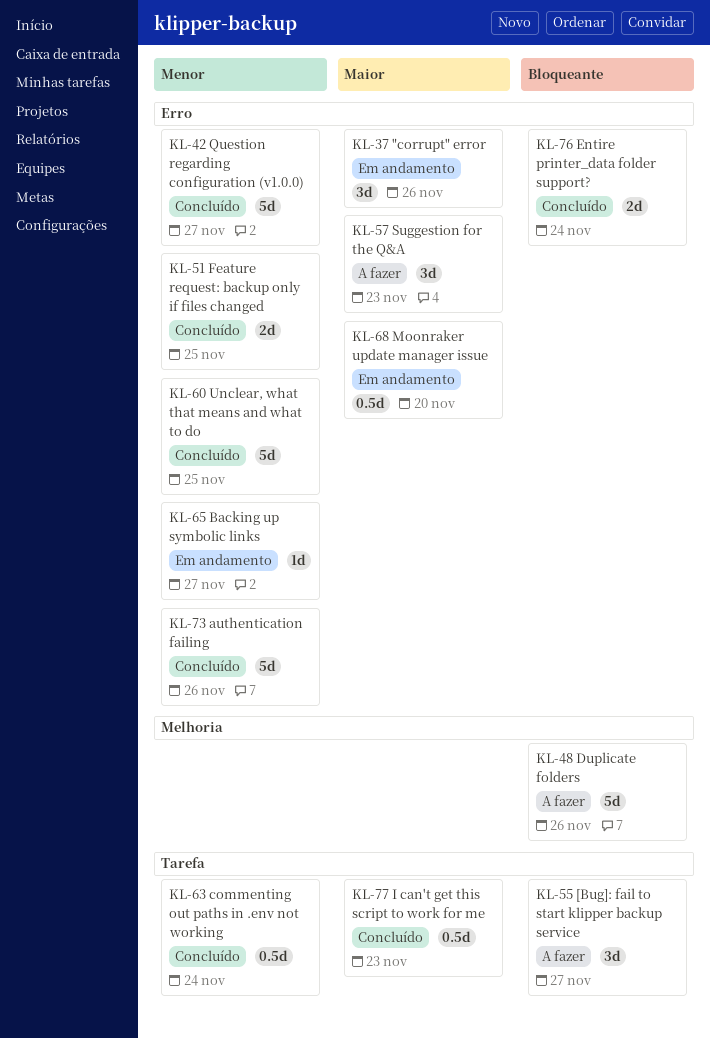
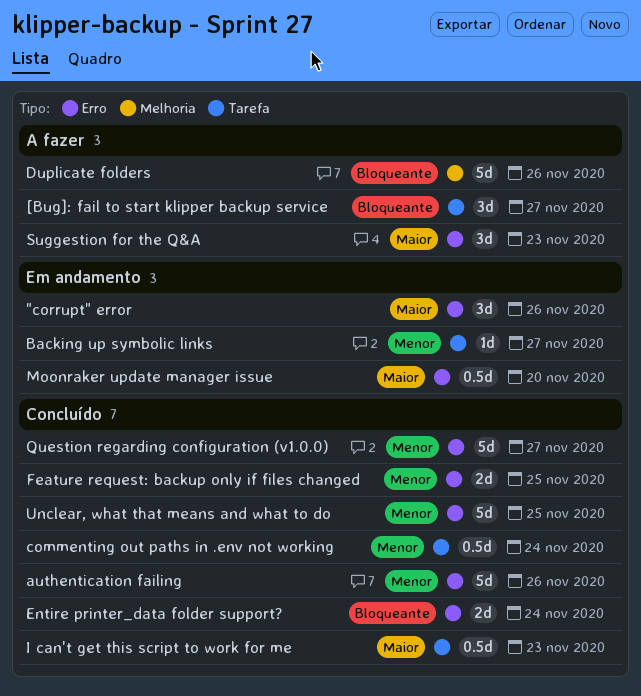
Backing up symbolic links, label: Erro -> Tarefa

